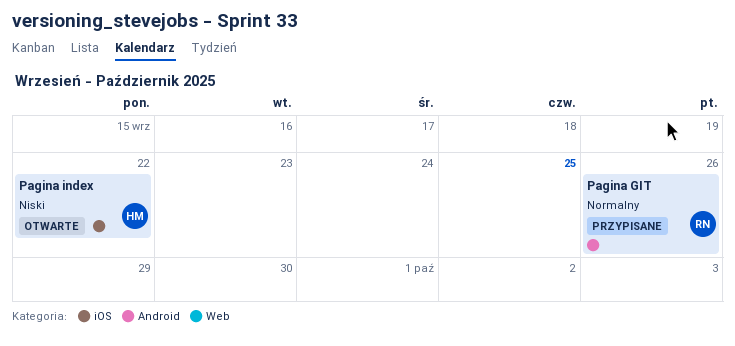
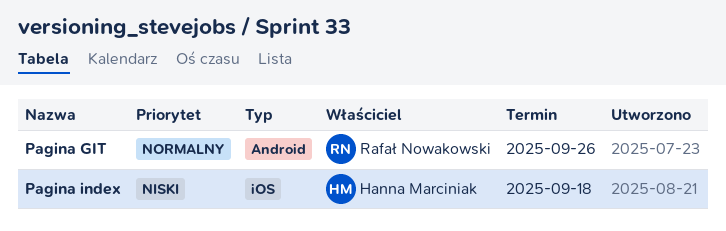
Pagina index, due: Sep 22 -> Sep 18

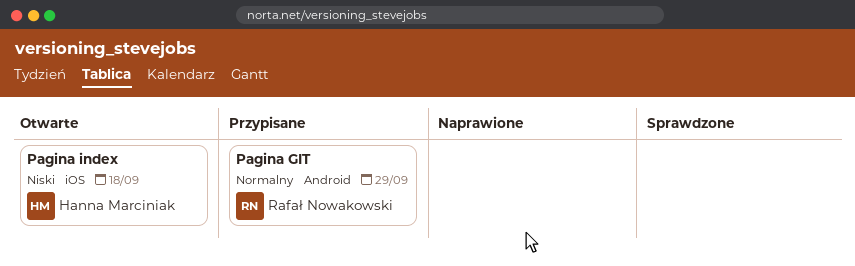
Pagina GIT, due: Sep 26 -> Sep 29

